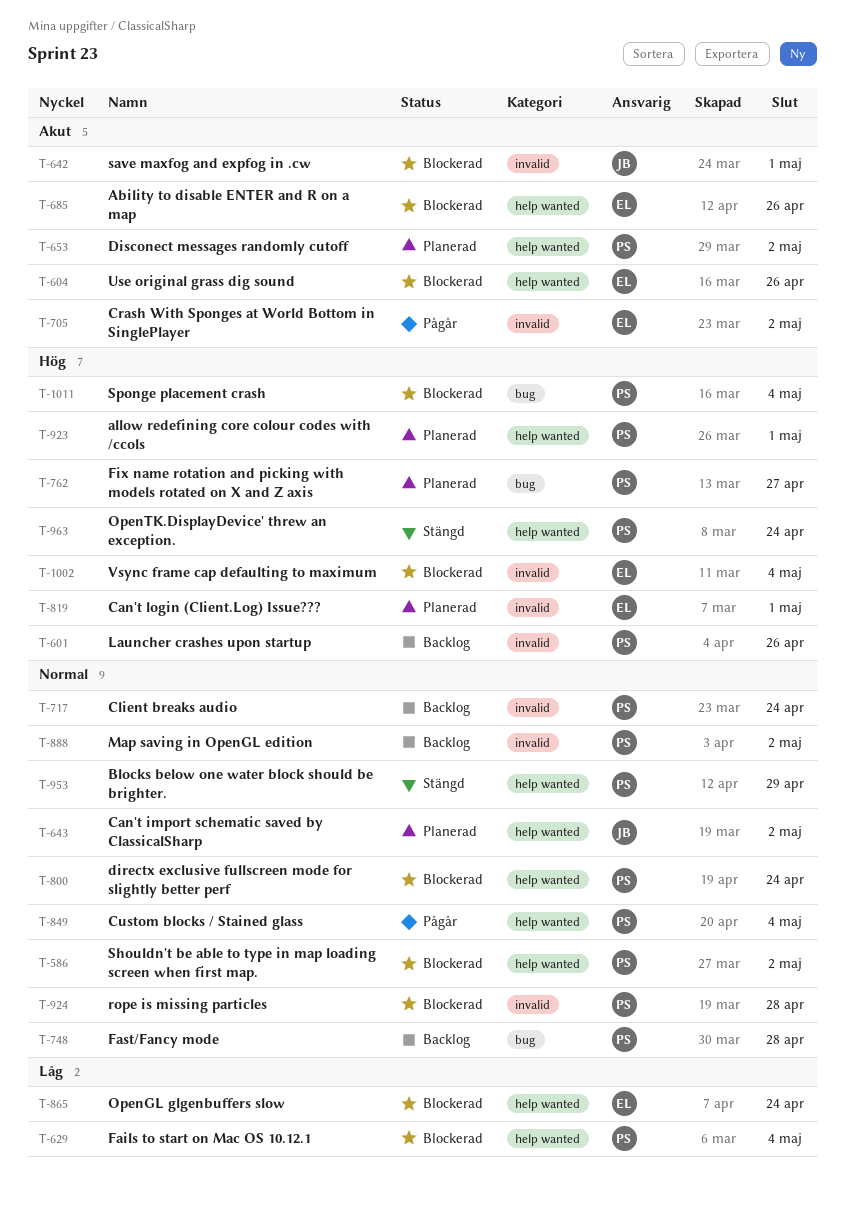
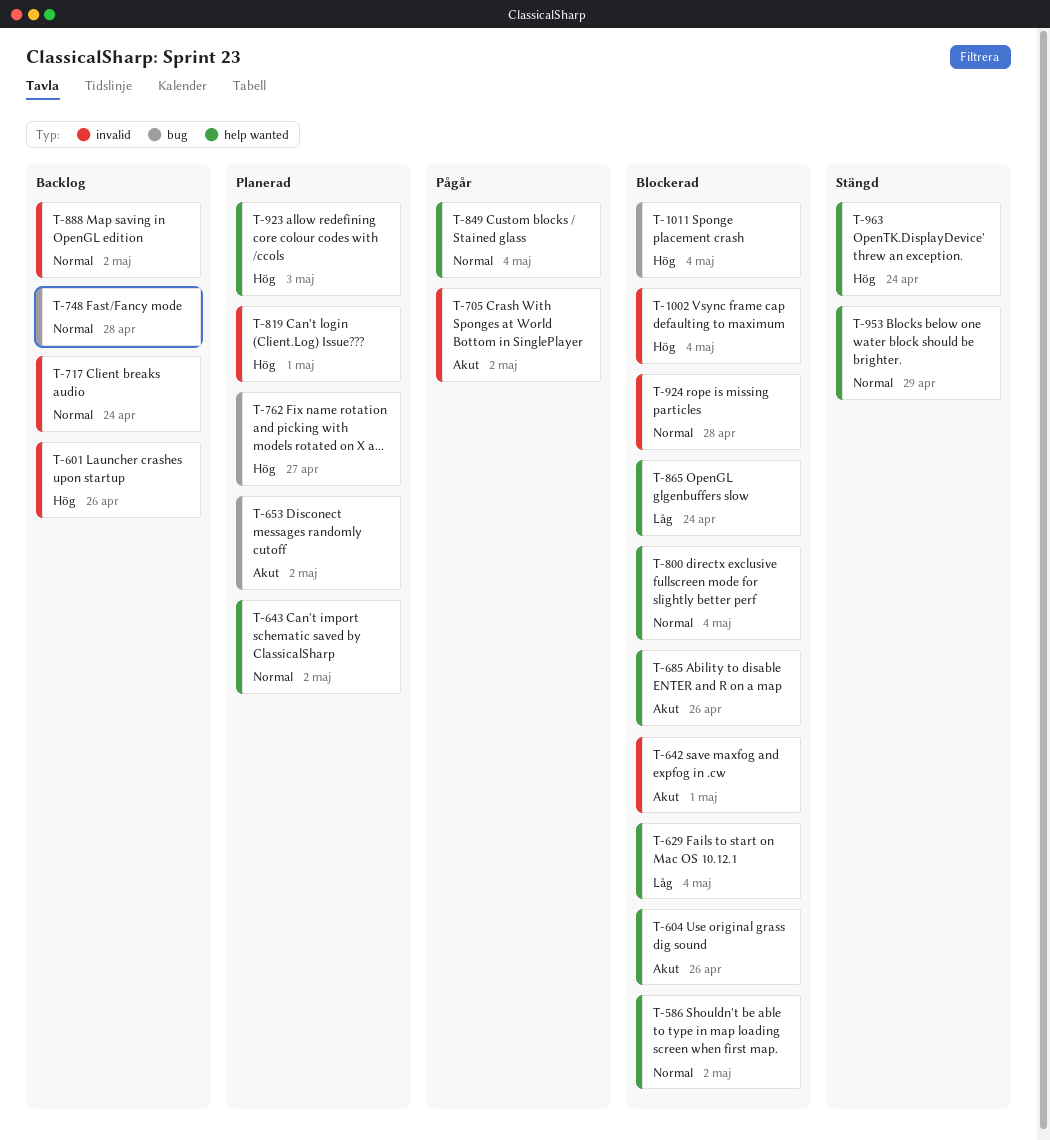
T-653, label: help wanted -> bug
T-800, due: Apr 24 -> May 4
T-923, due: May 1 -> May 3

